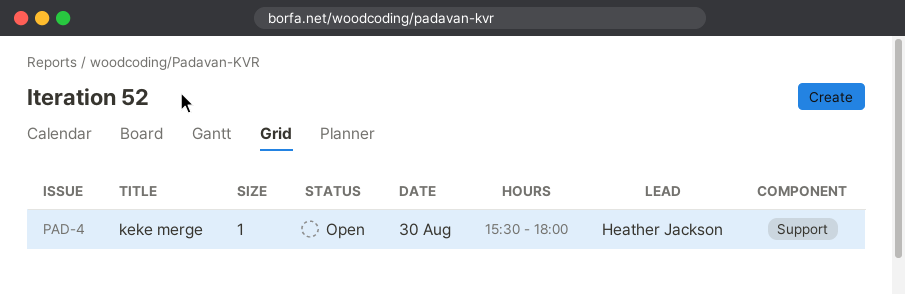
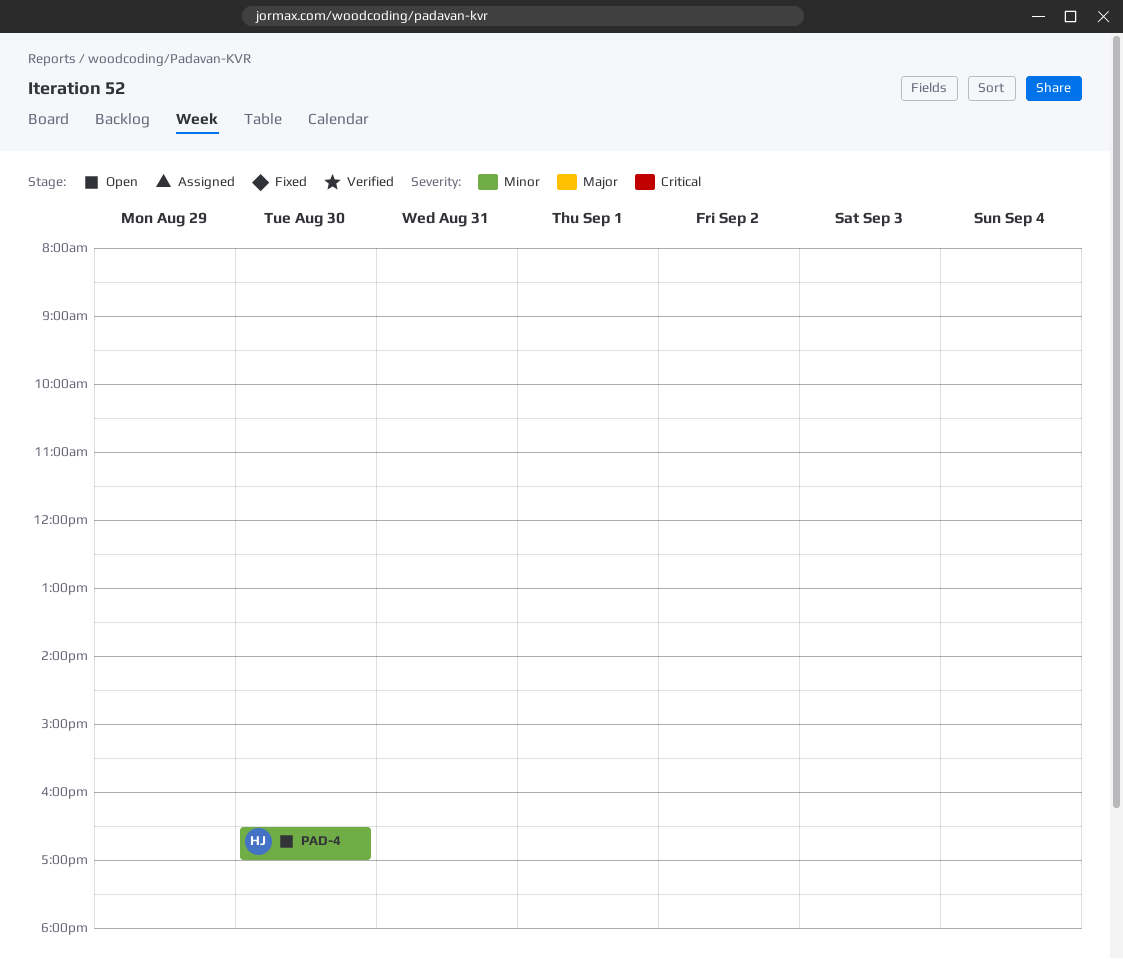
PAD-4, begins: 15:30 -> 16:30
PAD-4, ends: 18:00 -> 17:00

